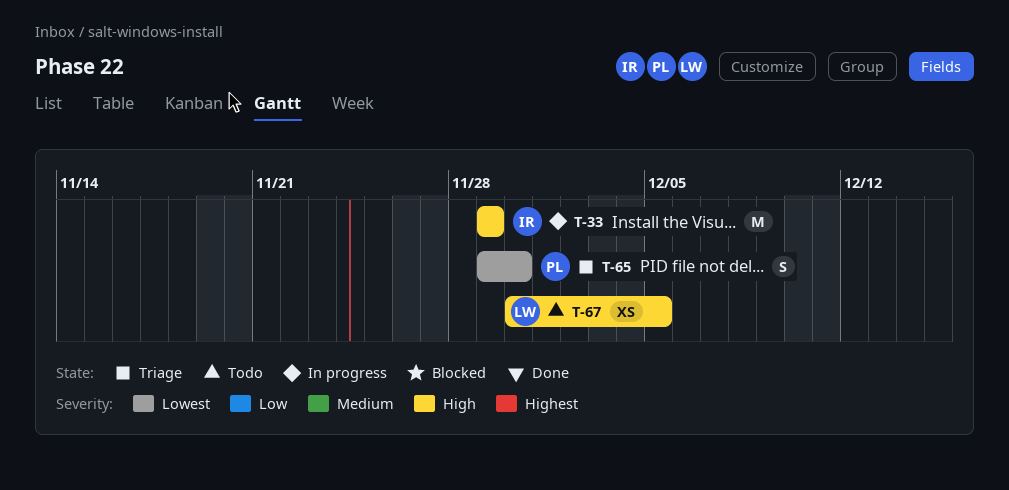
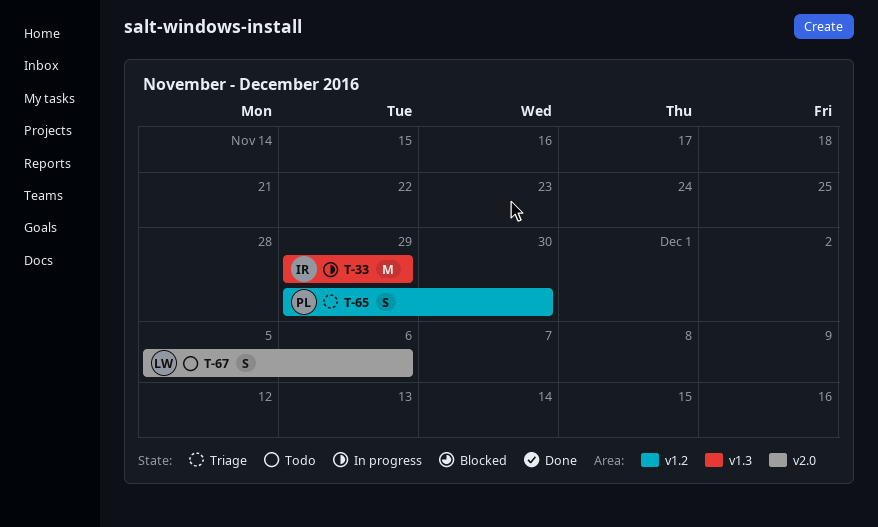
T-67, estimate: XS -> S
T-67, start: Nov 30 -> Dec 5
T-67, due: Dec 5 -> Dec 6

